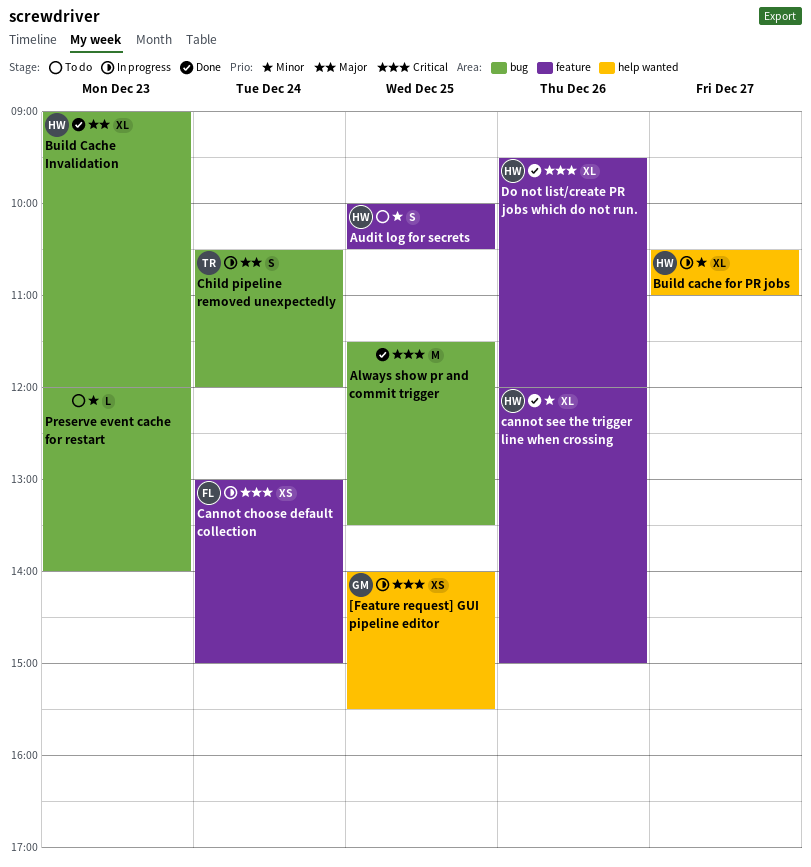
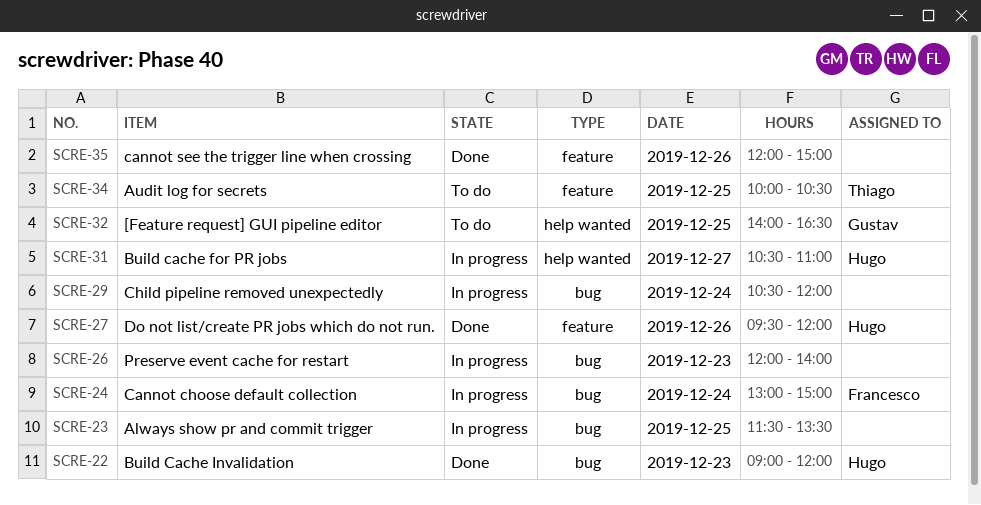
[Feature request] GUI pipeline editor, status: In progress -> To do
[Feature request] GUI pipeline editor, ends: 15:30 -> 16:30
Always show pr and commit trigger, status: Done -> In progress
Audit log for secrets, owner: Hugo -> Thiago
Cannot choose default collection, label: feature -> bug
cannot see the trigger line when crossing, owner: Hugo -> none
Child pipeline removed unexpectedly, owner: Thiago -> none
Preserve event cache for restart, status: To do -> In progress

